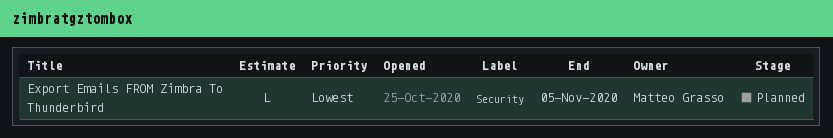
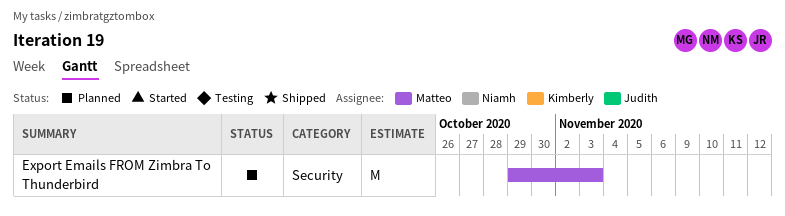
Export Emails FROM Zimbra To Thunderbird, estimate: L -> M
Export Emails FROM Zimbra To Thunderbird, due: Nov 5 -> Nov 3

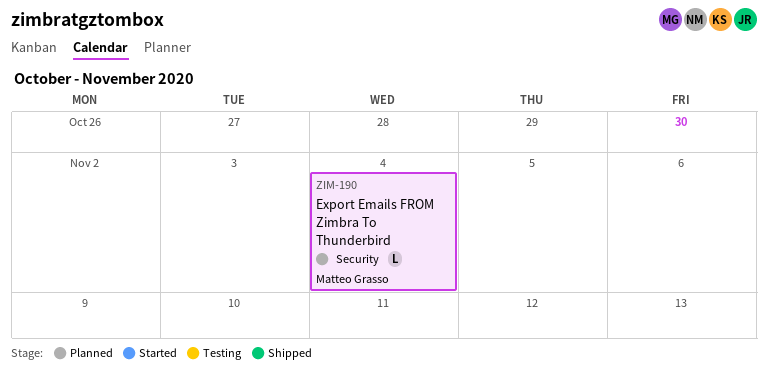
Export Emails FROM Zimbra To Thunderbird, estimate: M -> L
Export Emails FROM Zimbra To Thunderbird, due: Nov 3 -> Nov 4

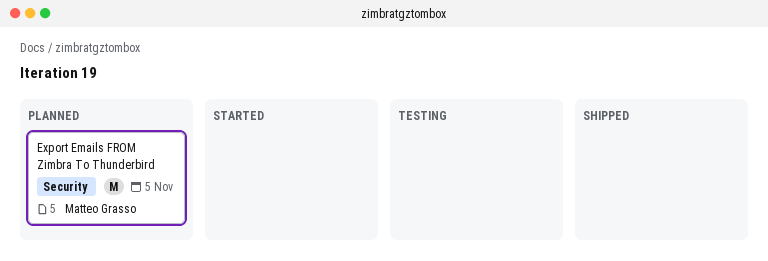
Export Emails FROM Zimbra To Thunderbird, estimate: L -> M
Export Emails FROM Zimbra To Thunderbird, due: Nov 4 -> Nov 5

